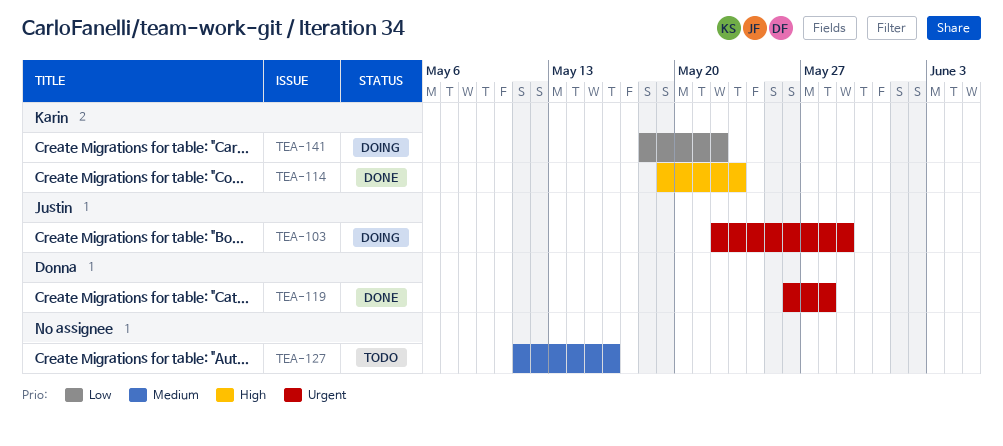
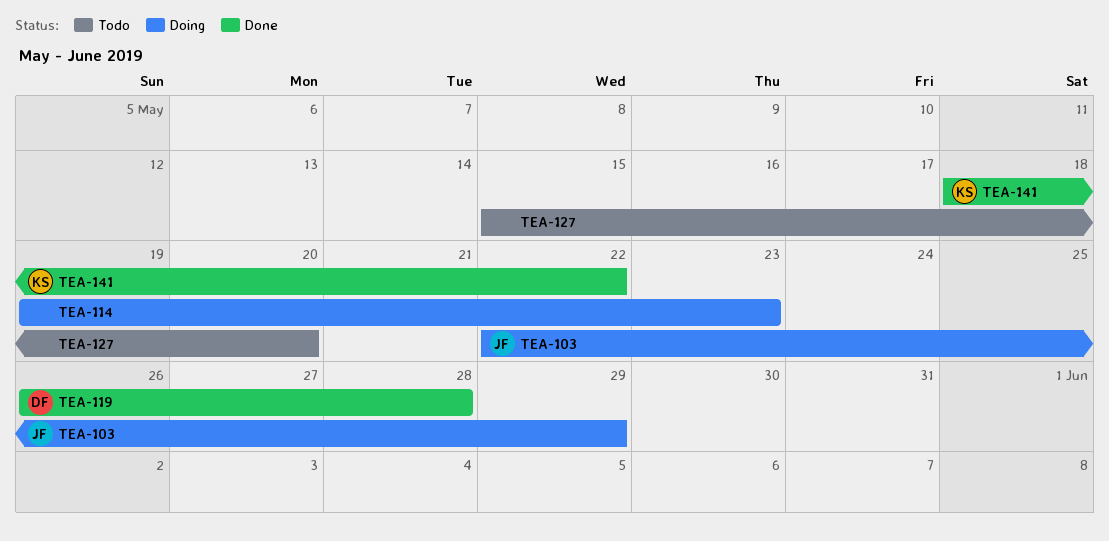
TEA-114, status: Done -> Doing
TEA-114, owner: Karin -> none
TEA-127, start: May 11 -> May 15
TEA-127, due: May 16 -> May 20
TEA-141, status: Doing -> Done

